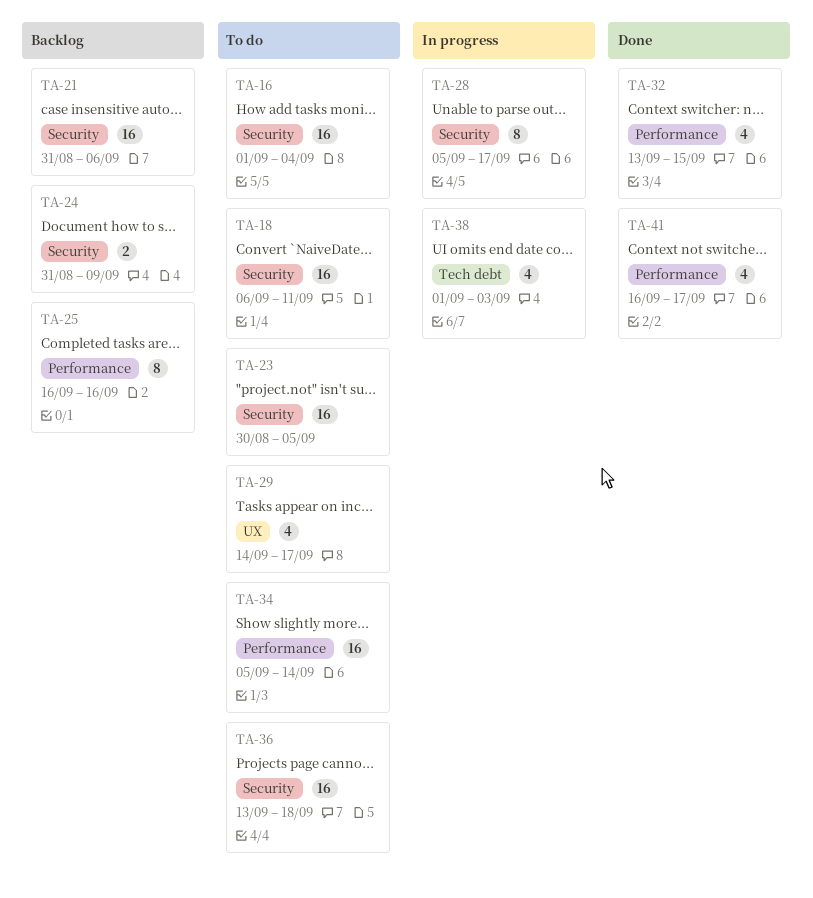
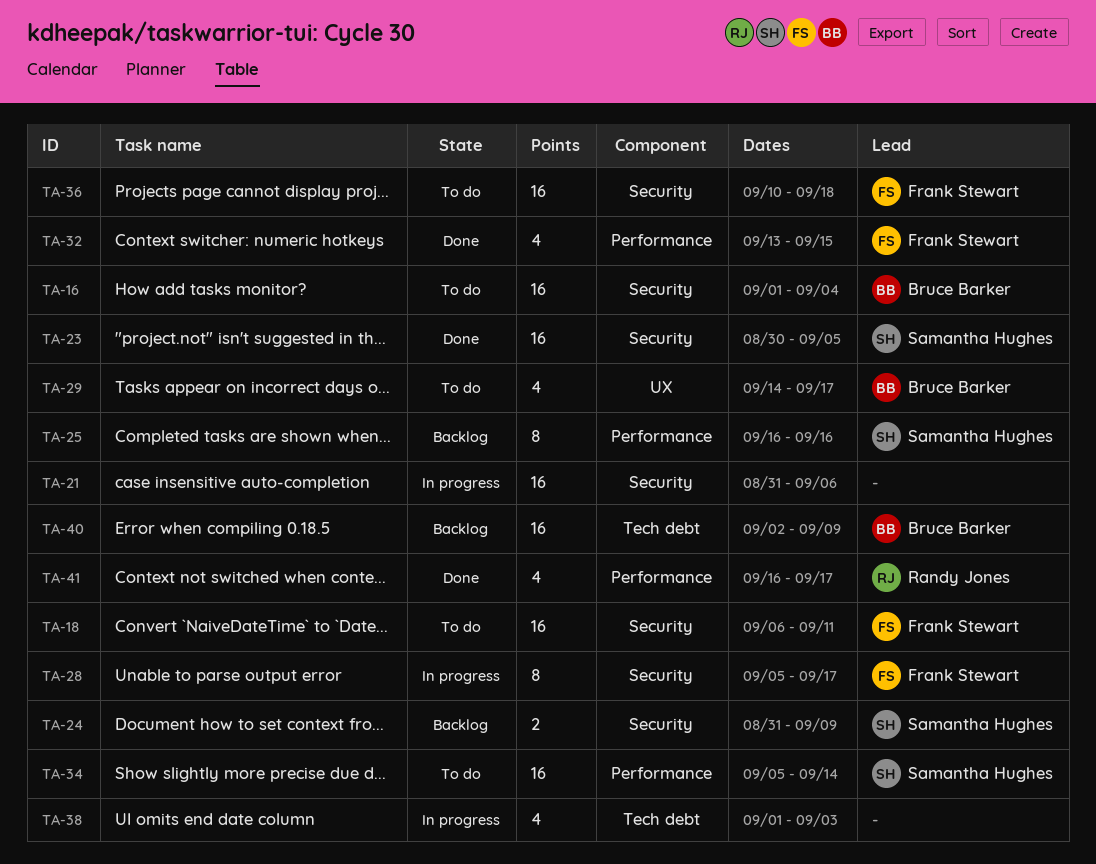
TA-21, status: Backlog -> In progress
TA-23, status: To do -> Done
TA-36, start: Sep 13 -> Sep 10
TA-40: none -> present

